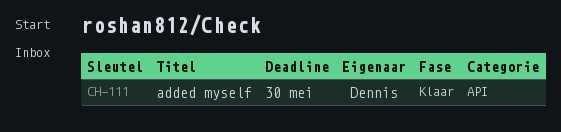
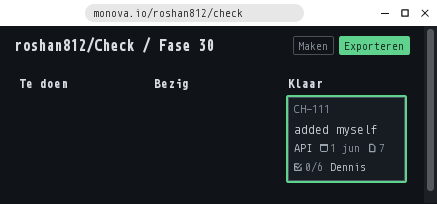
CH-111, due: May 30 -> Jun 1

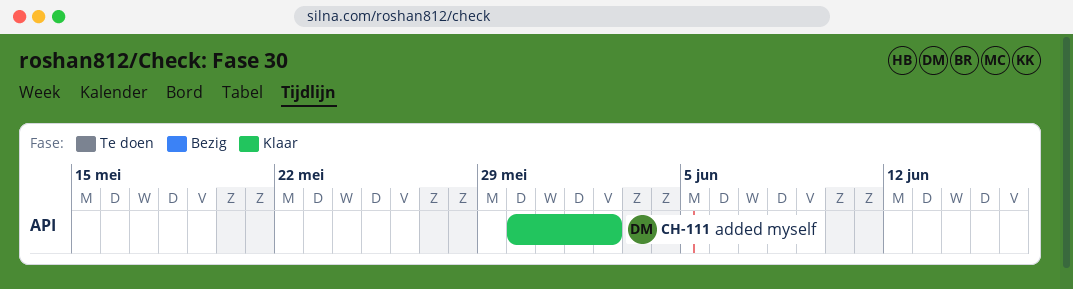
CH-111, due: Jun 1 -> Jun 2

